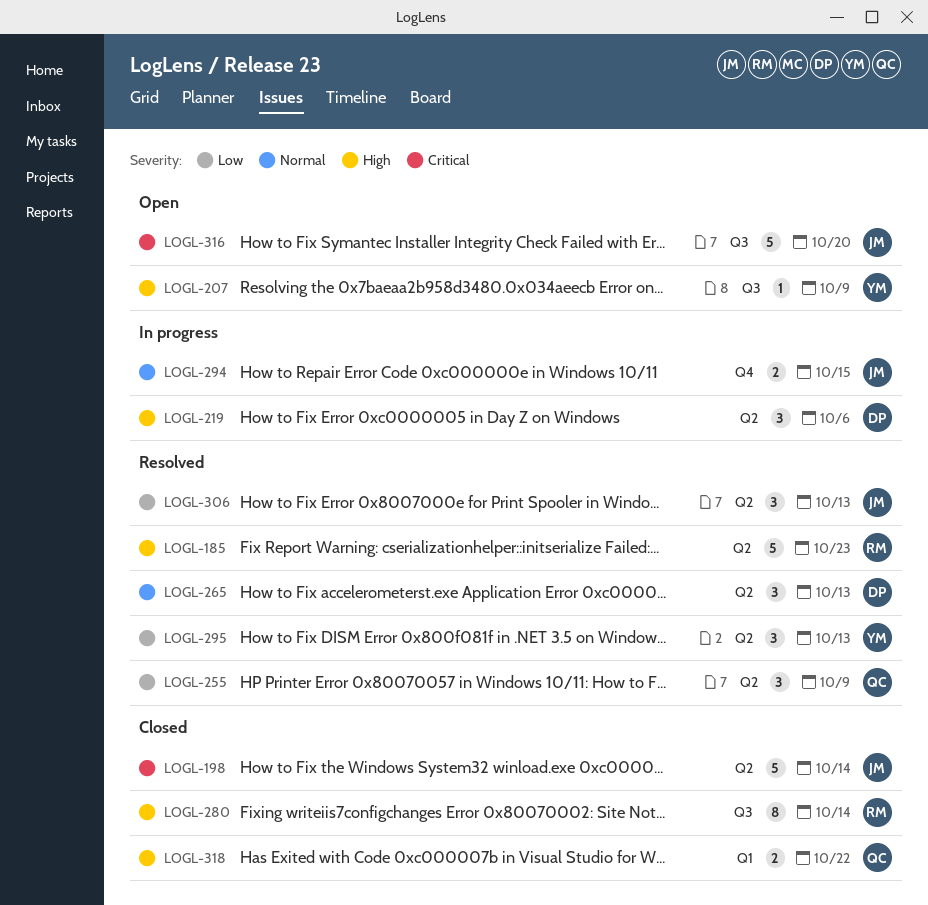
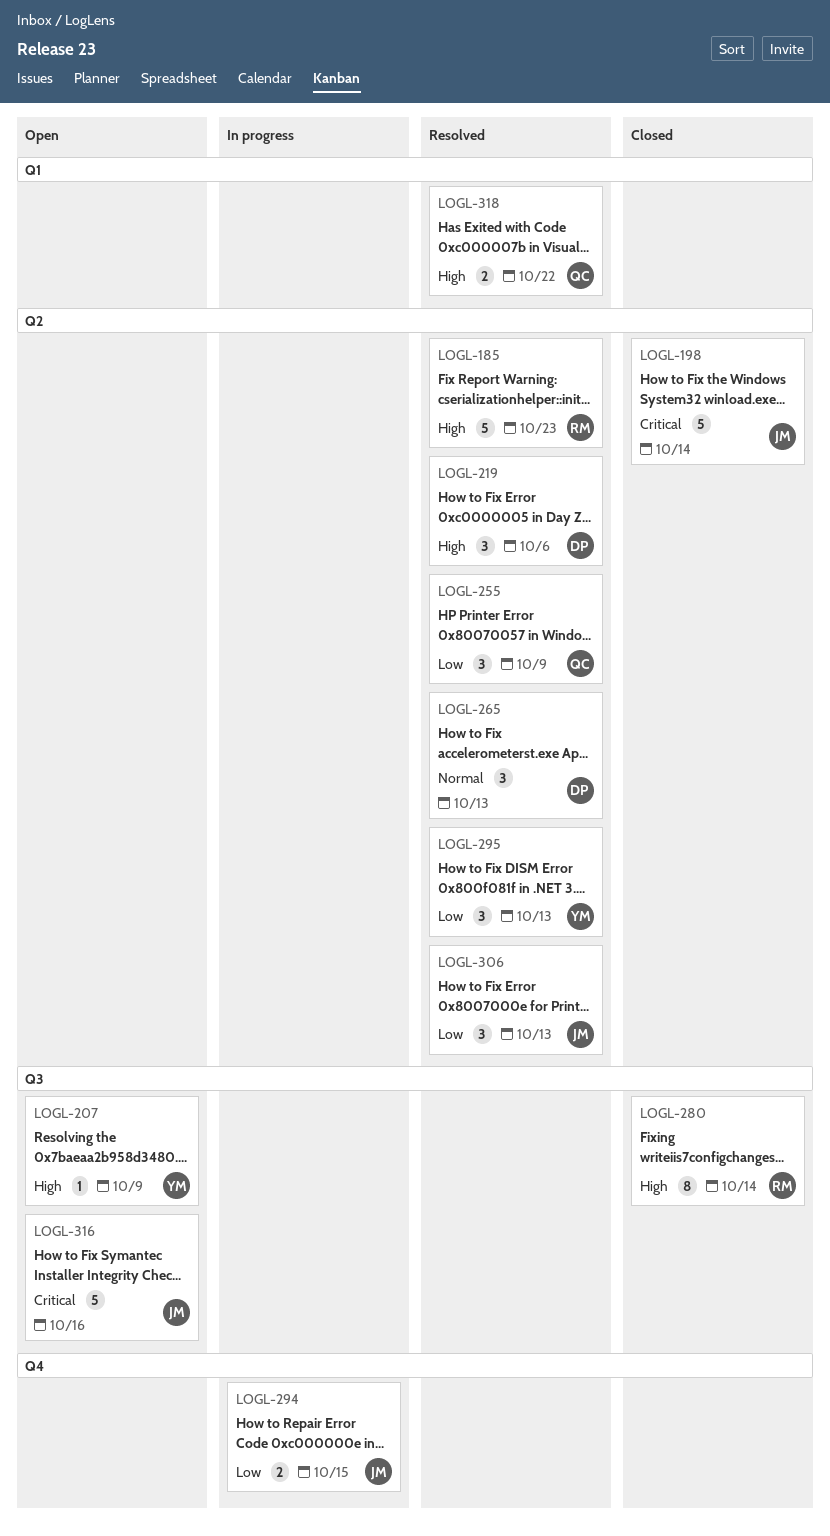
LOGL-219, status: In progress -> Resolved
LOGL-294, priority: Normal -> Low
LOGL-316, due: Oct 20 -> Oct 16
LOGL-318, status: Closed -> Resolved

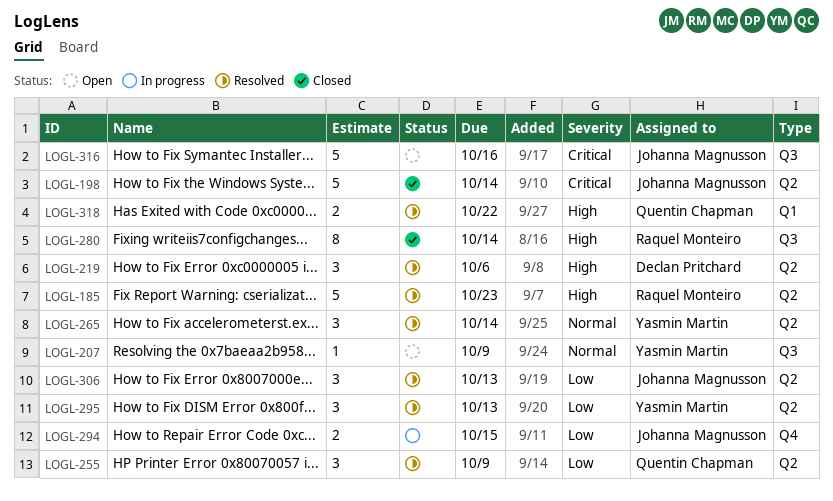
LOGL-207, priority: High -> Normal
LOGL-265, owner: Declan Pritchard -> Yasmin Martin
LOGL-265, due: Oct 13 -> Oct 14

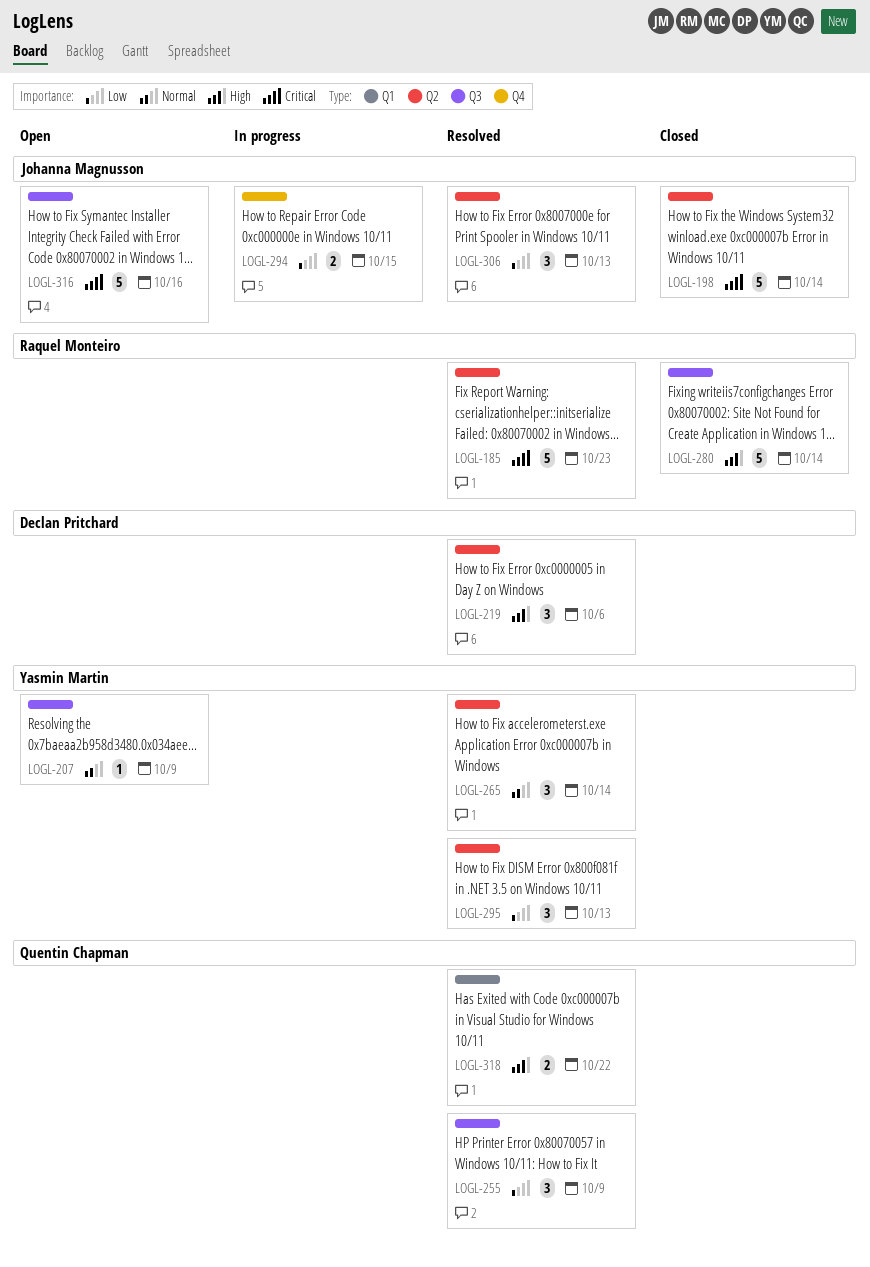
LOGL-185, priority: High -> Critical
LOGL-255, label: Q2 -> Q3
LOGL-280, estimate: 8 -> 5

